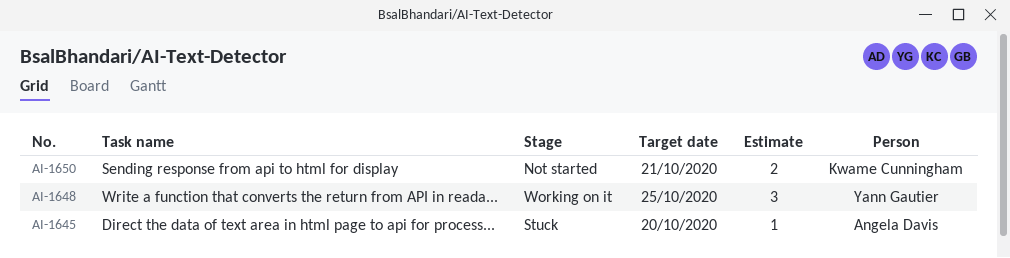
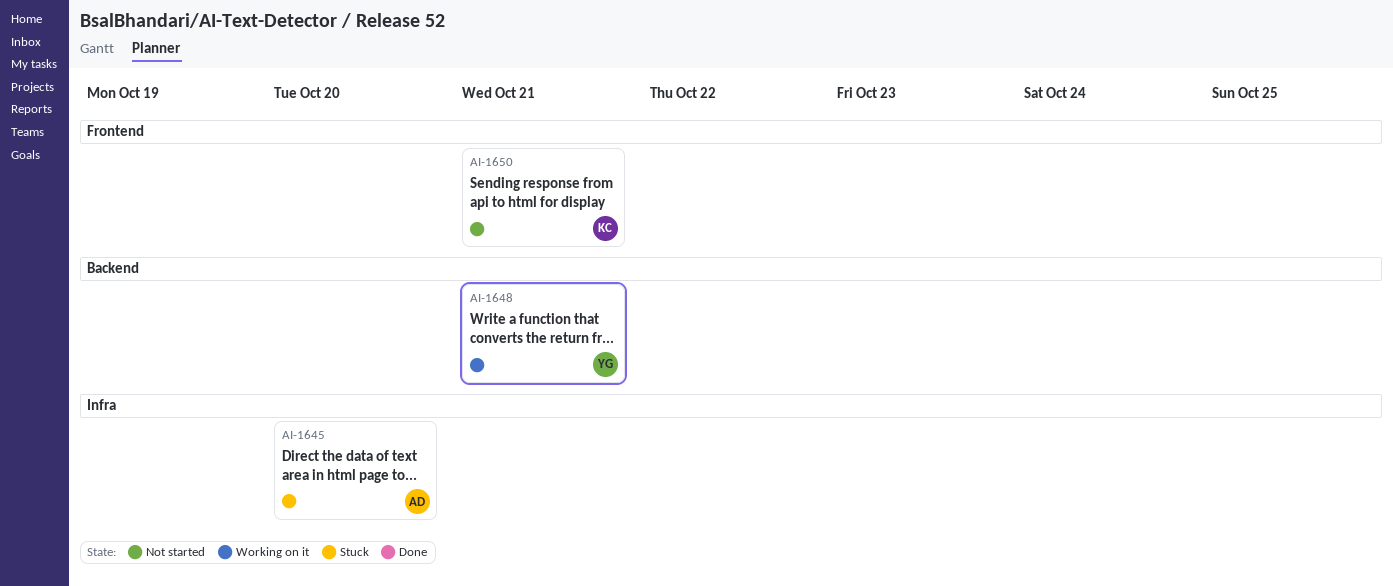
AI-1648, due: Oct 25 -> Oct 21

